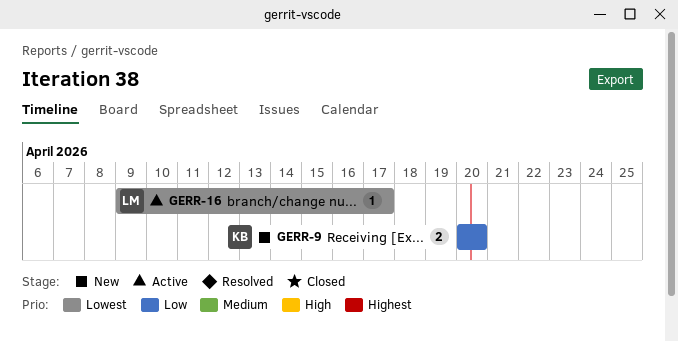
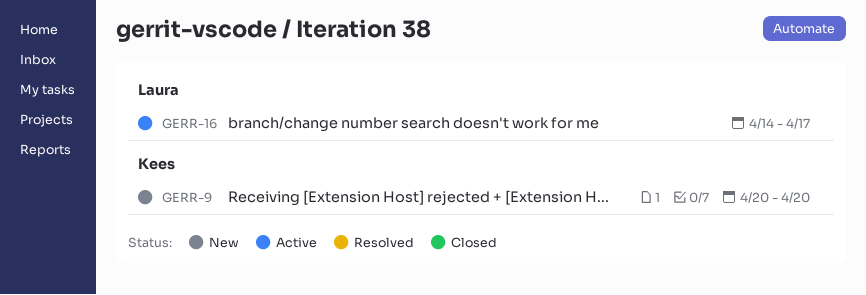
GERR-16, start: Apr 9 -> Apr 14

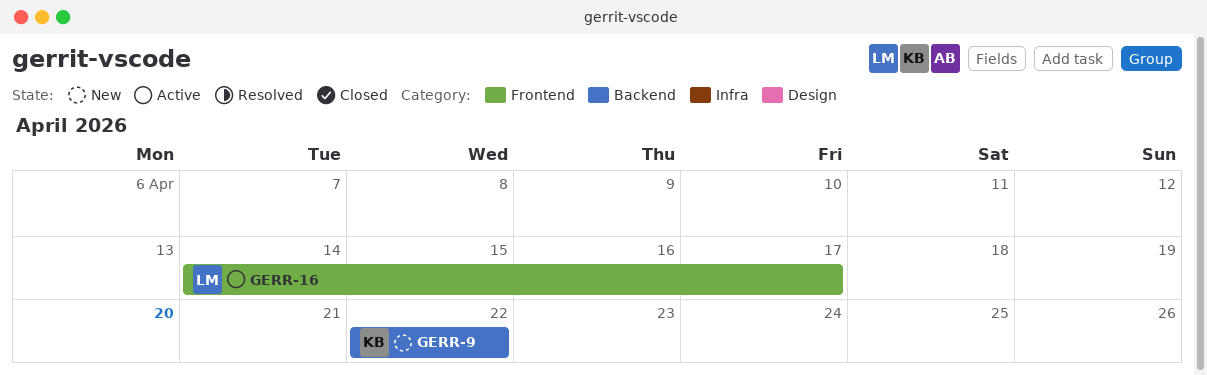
GERR-9, start: Apr 20 -> Apr 22
GERR-9, due: Apr 20 -> Apr 22

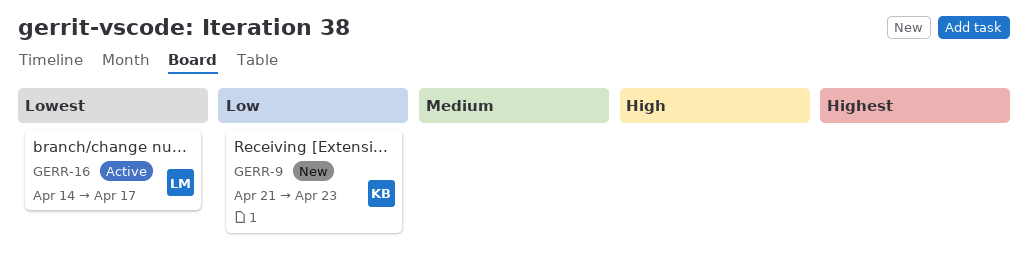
GERR-9, start: Apr 22 -> Apr 21
GERR-9, due: Apr 22 -> Apr 23

